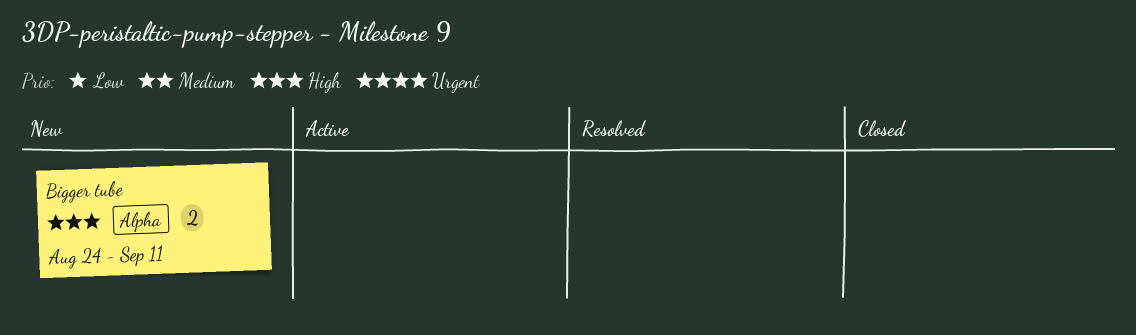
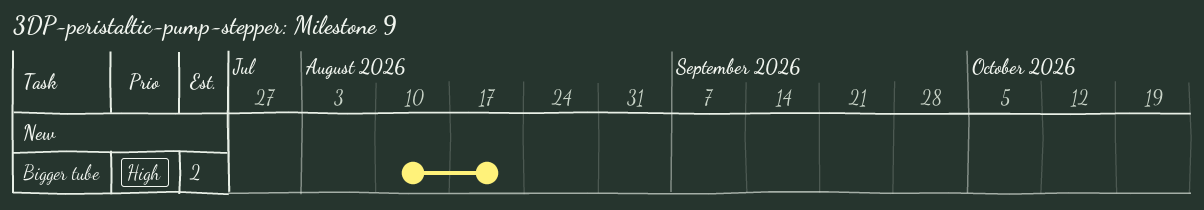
Bigger tube, start: Aug 24 -> Aug 10
Bigger tube, due: Sep 11 -> Aug 21

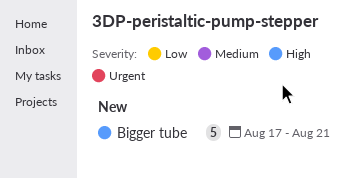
Bigger tube, estimate: 2 -> 5
Bigger tube, start: Aug 10 -> Aug 17

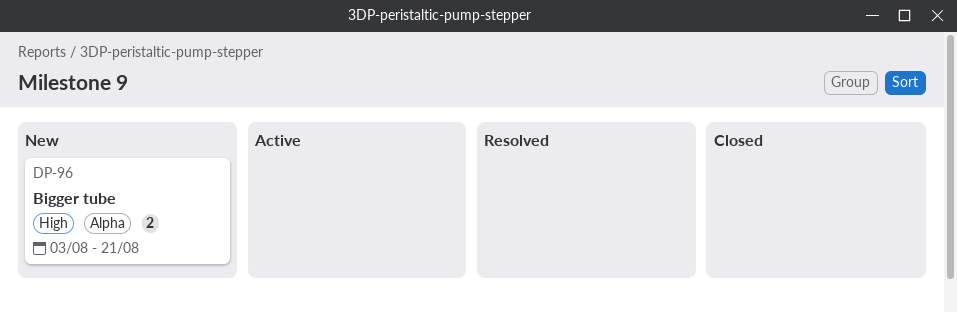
Bigger tube, estimate: 5 -> 2
Bigger tube, start: Aug 17 -> Aug 3

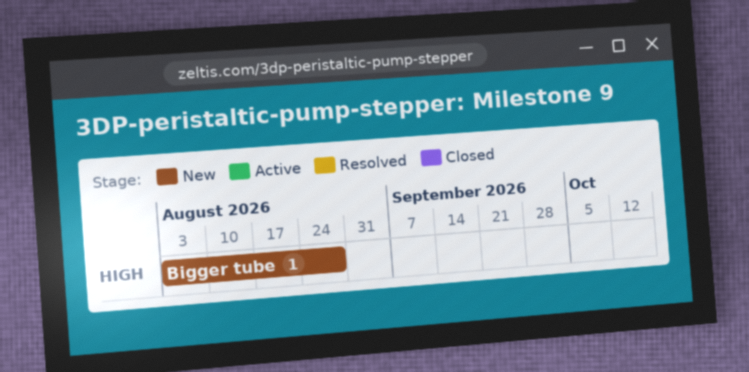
Bigger tube, estimate: 2 -> 1
Bigger tube, due: Aug 21 -> Aug 28

